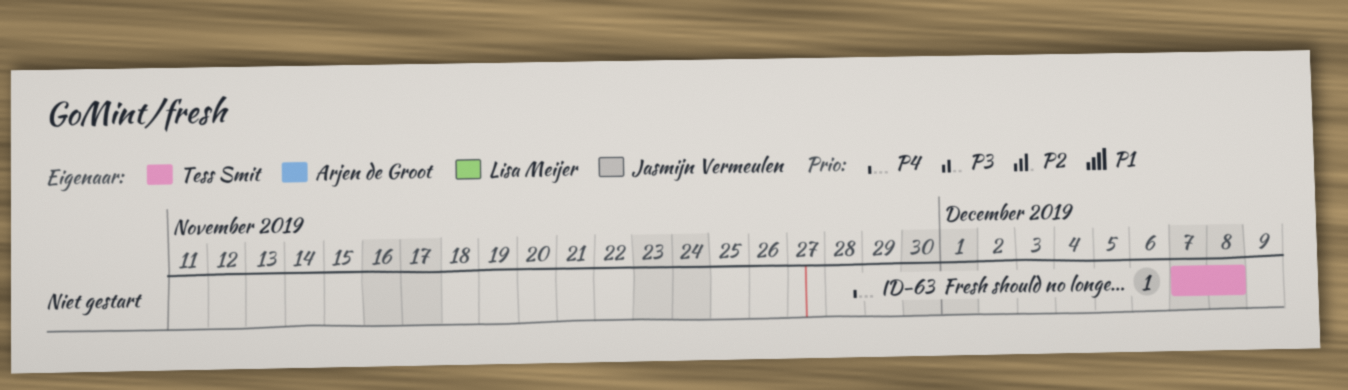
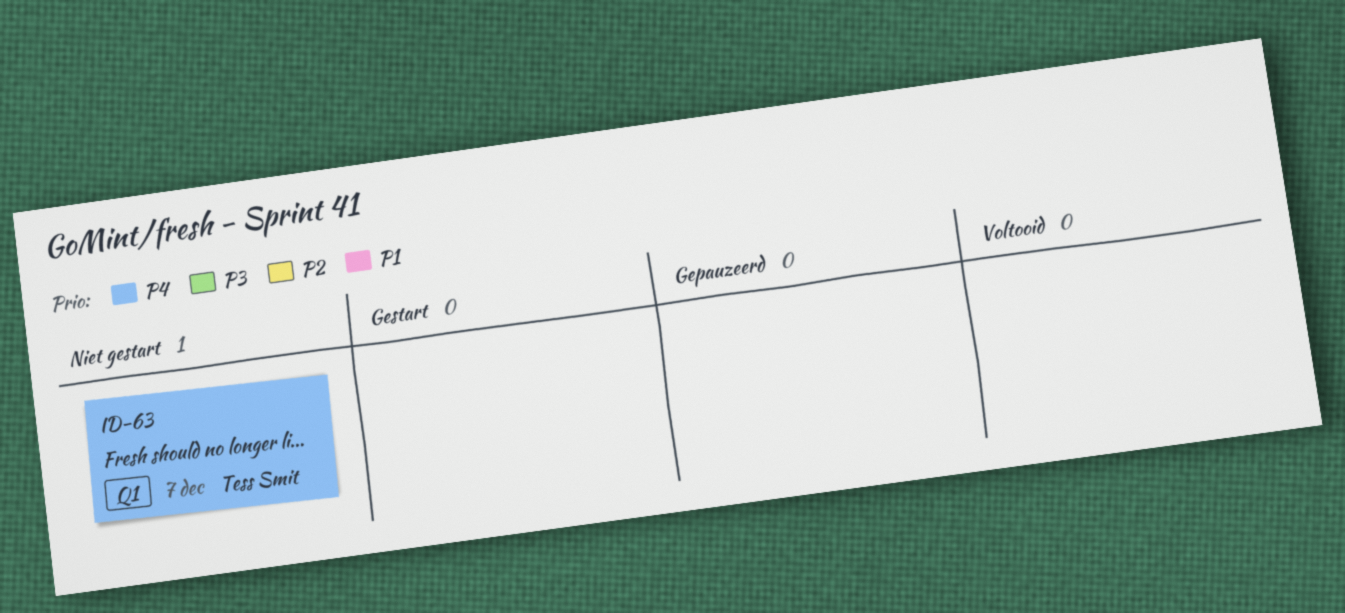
ID-63, due: Dec 8 -> Dec 7

